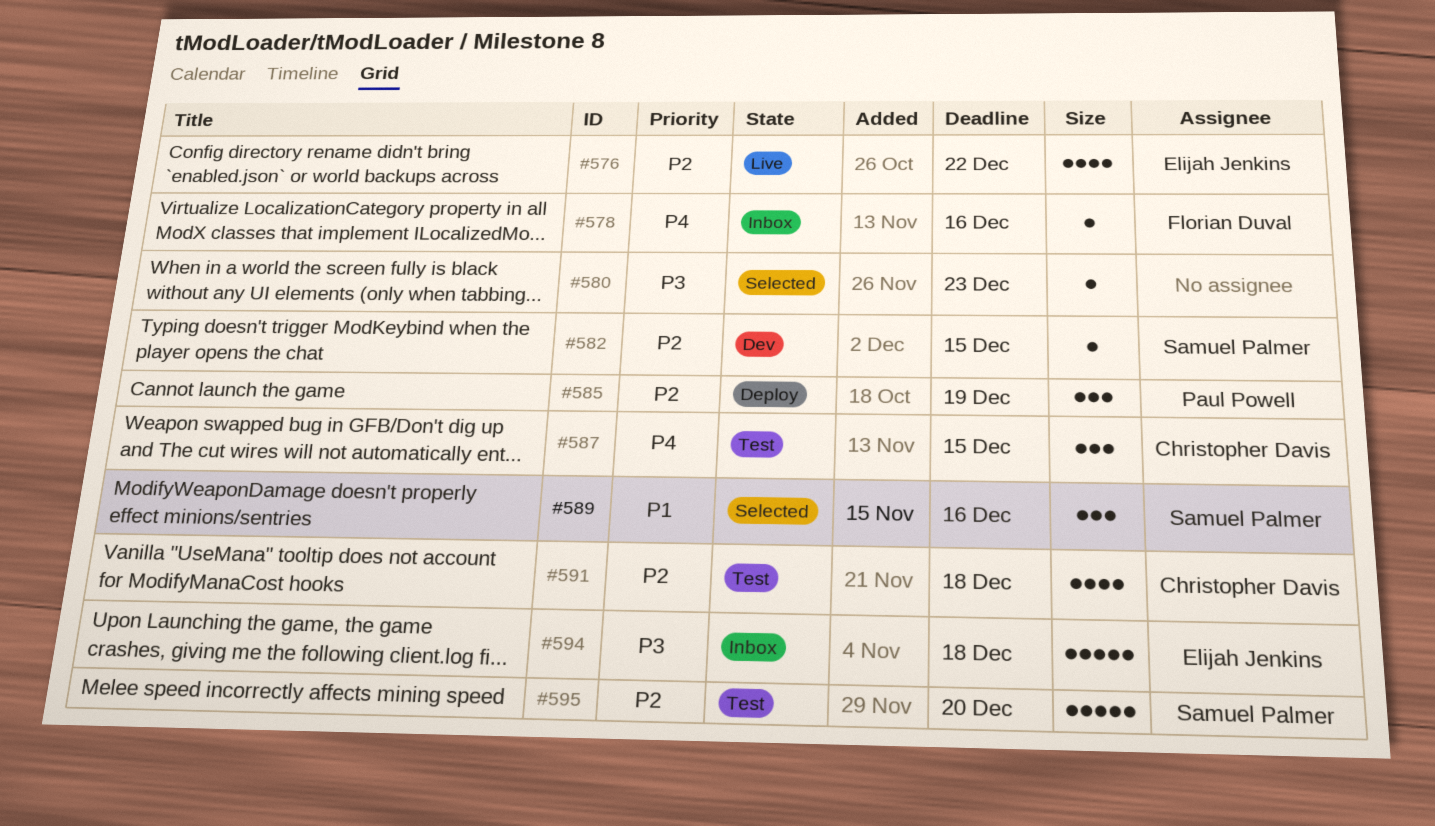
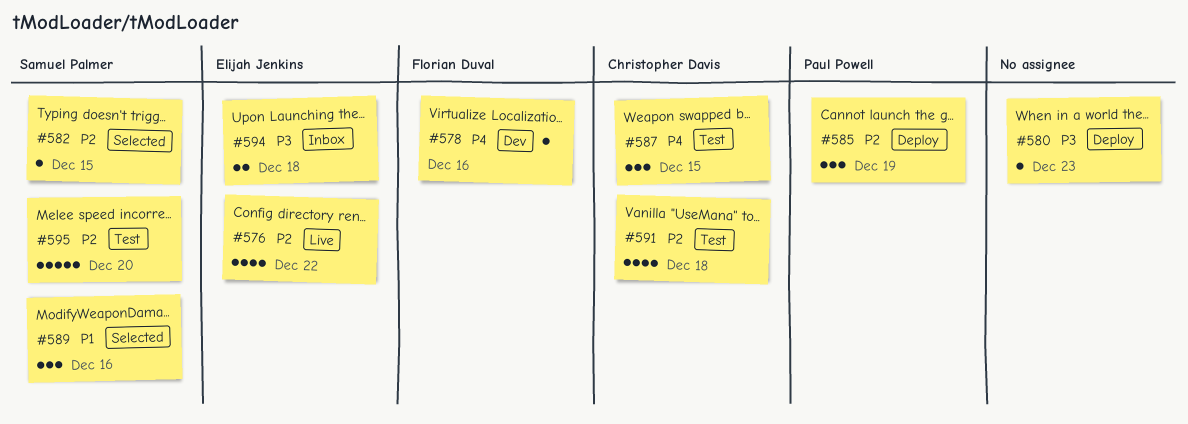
#578, status: Inbox -> Dev
#580, status: Selected -> Deploy
#582, status: Dev -> Selected
#594, estimate: 5 -> 2

